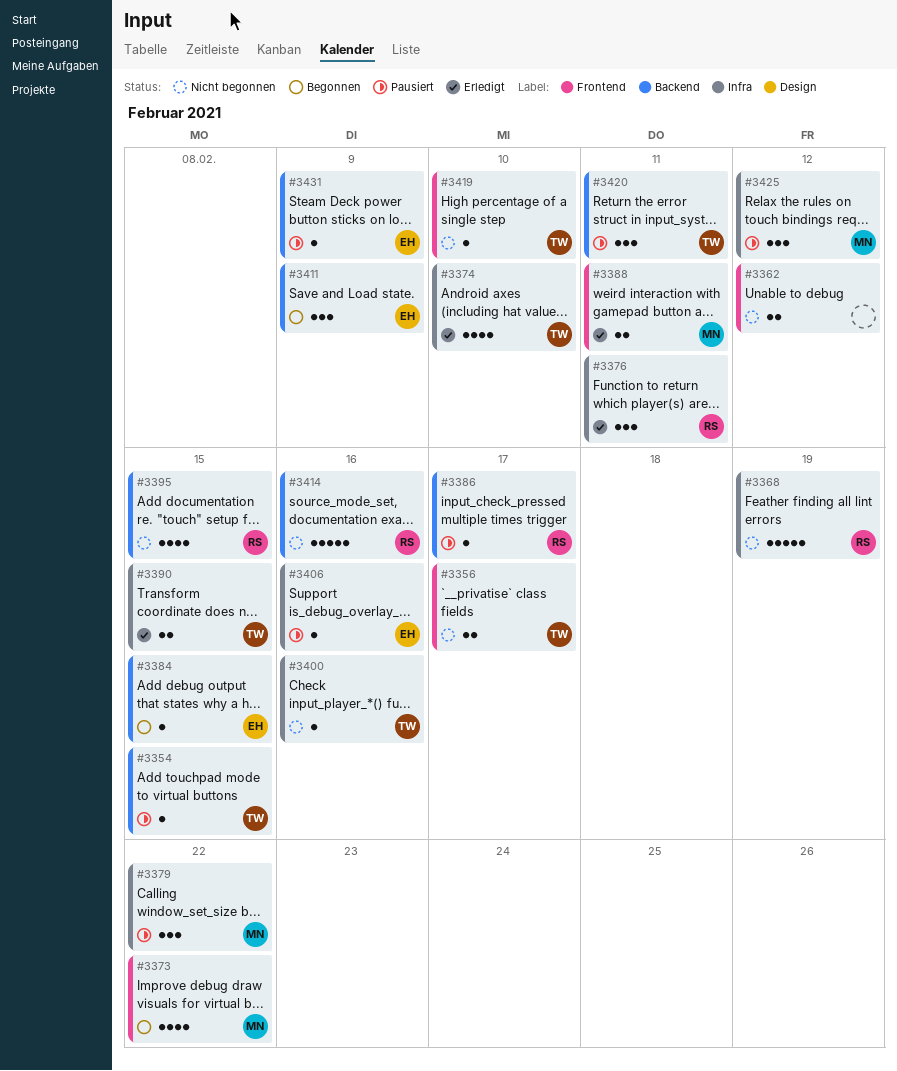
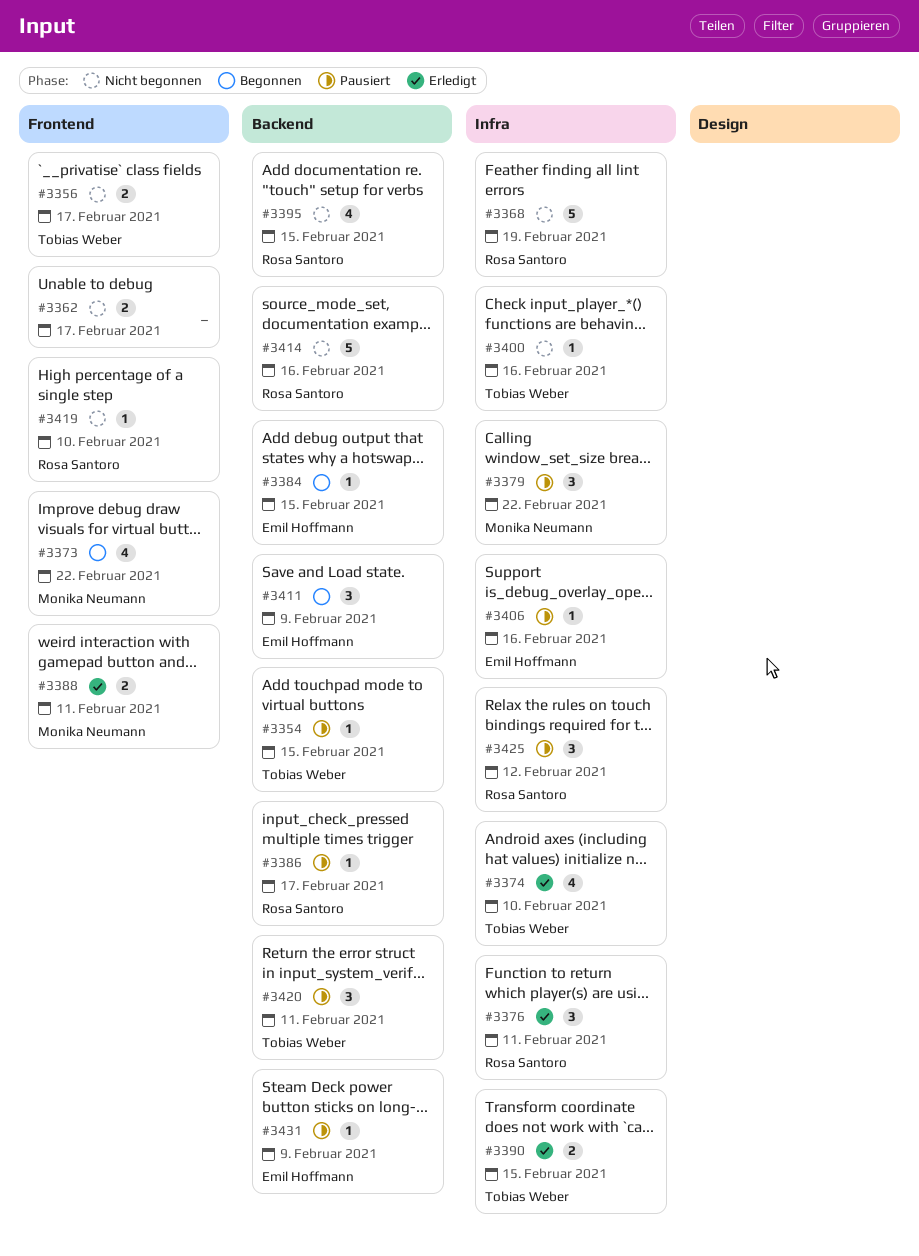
#3362, due: Feb 12 -> Feb 17
#3419, owner: Tobias Weber -> Rosa Santoro
#3425, owner: Monika Neumann -> Rosa Santoro

